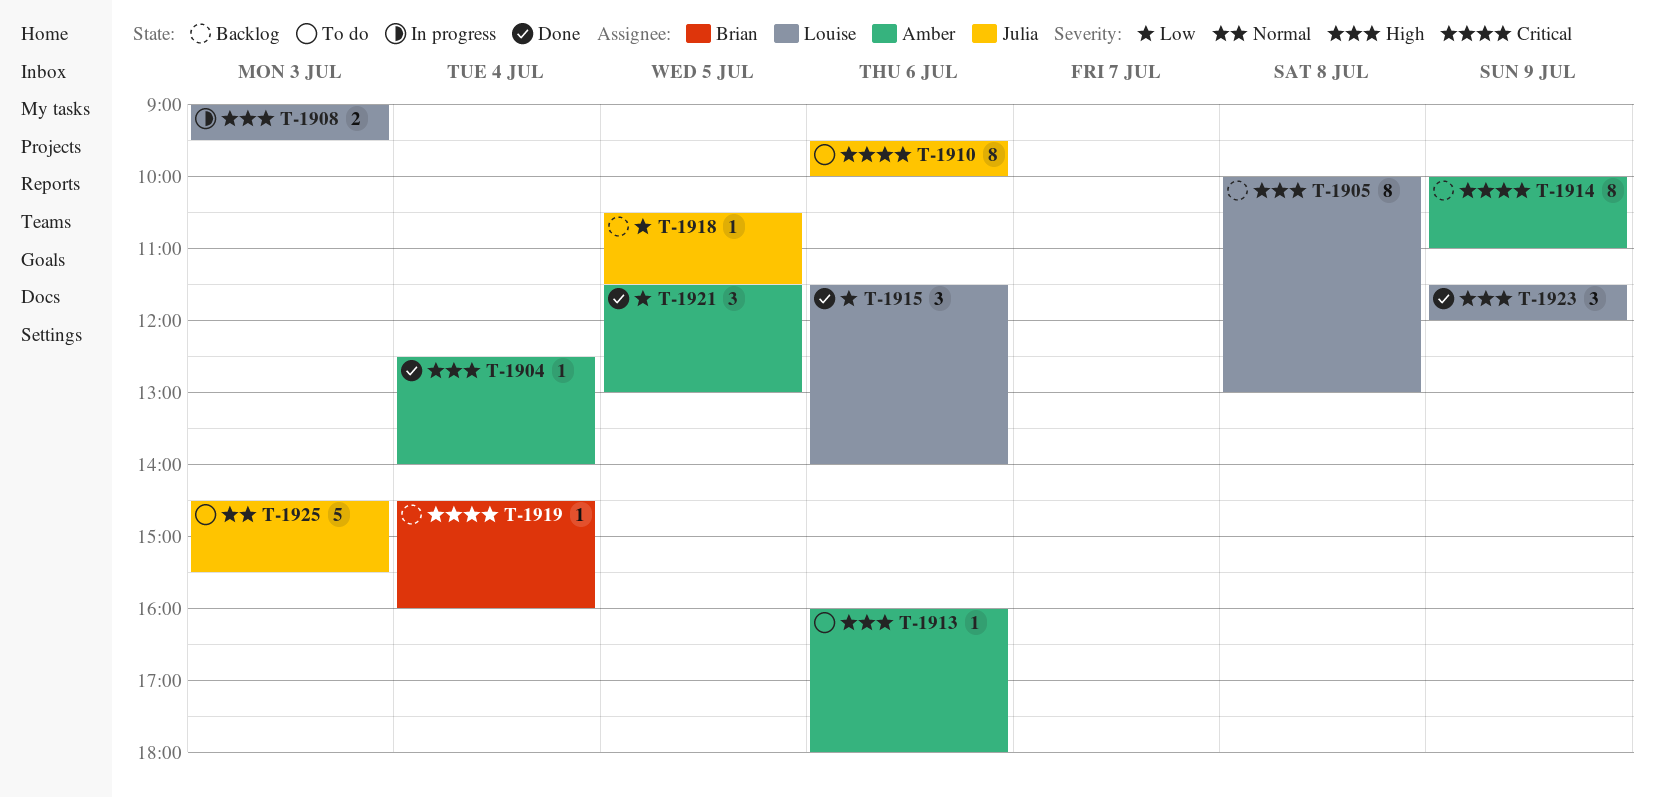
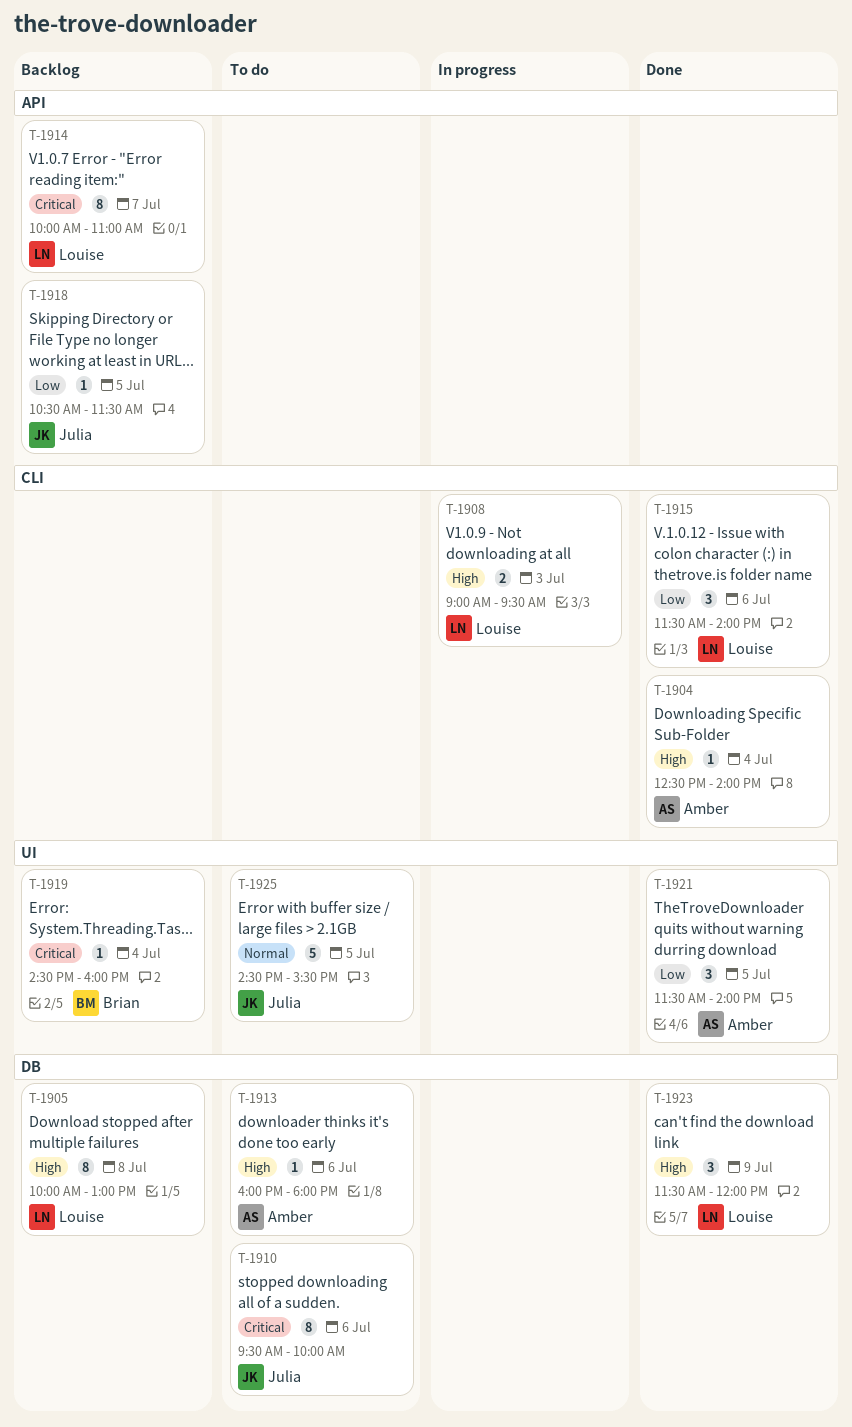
T-1914, owner: Amber -> Louise
T-1914, day: Jul 9 -> Jul 7
T-1921, ends: 13:00 -> 14:00
T-1925, day: Jul 3 -> Jul 5

